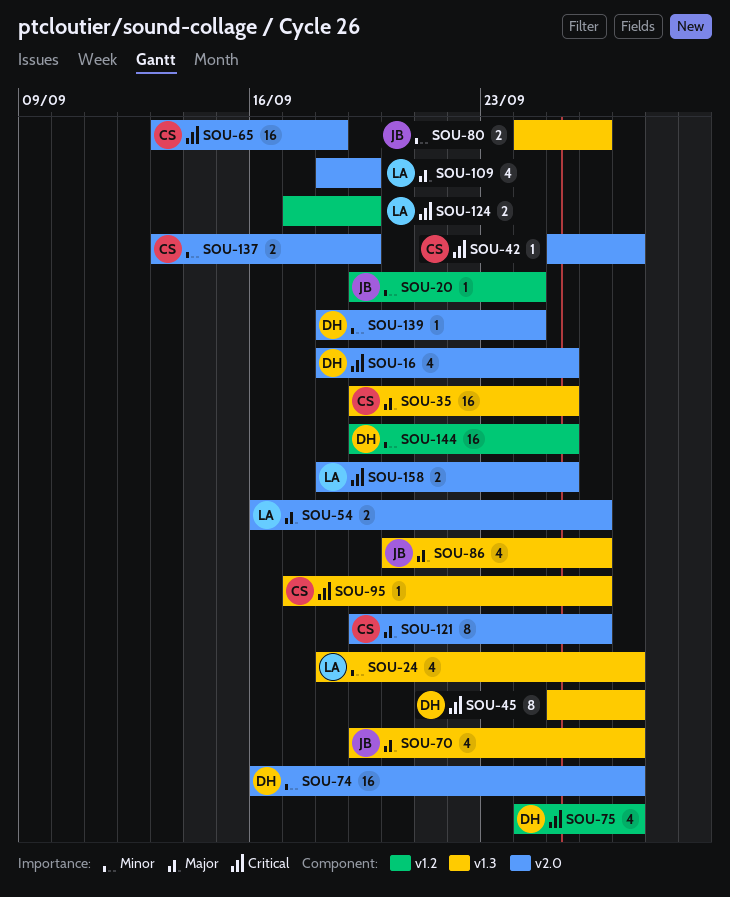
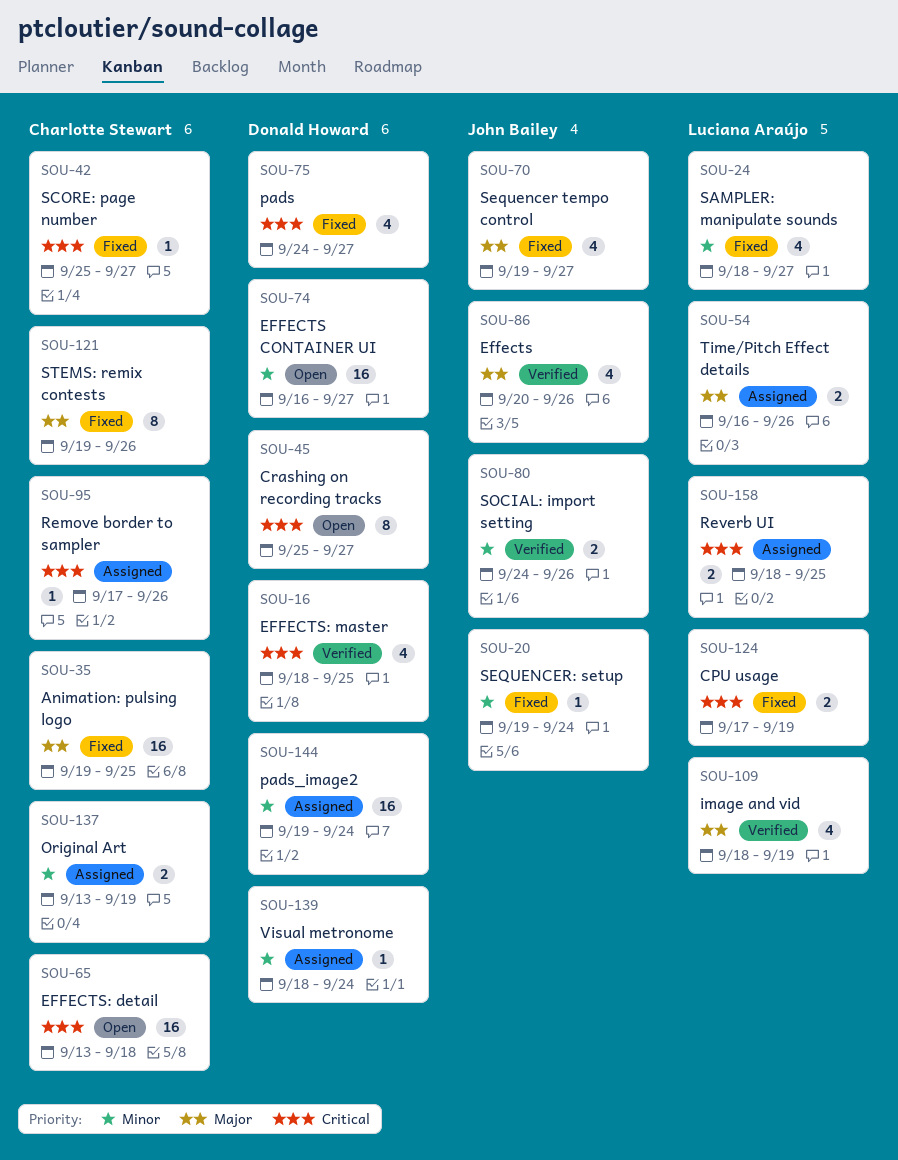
SOU-144, due: Sep 25 -> Sep 24

